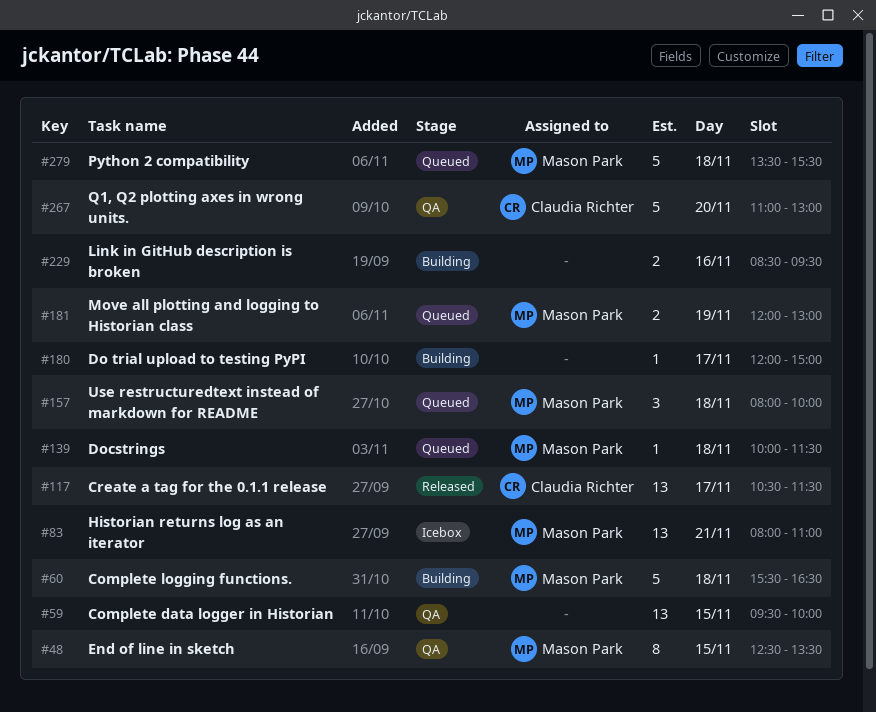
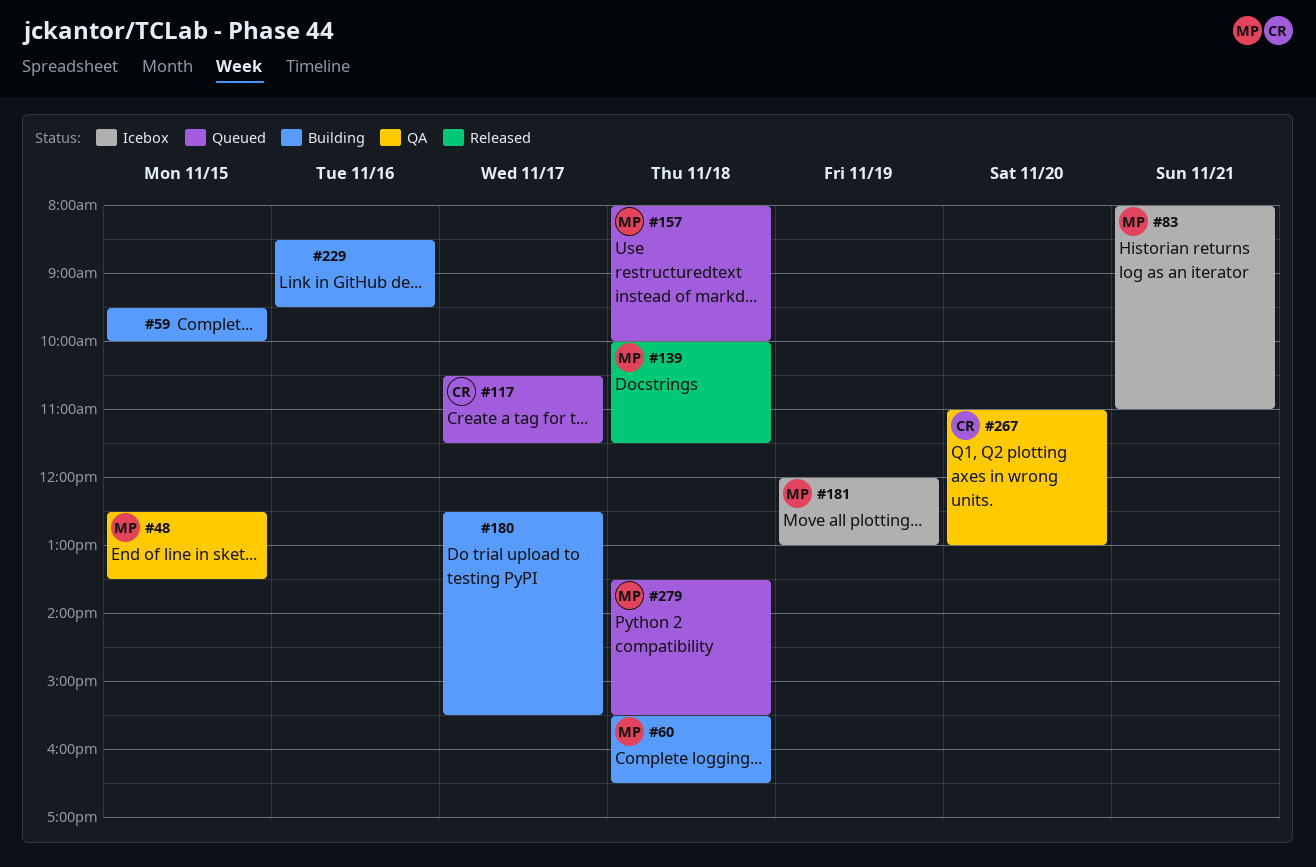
#59, status: QA -> Building
#117, status: Released -> Queued
#139, status: Queued -> Released
#180, begins: 12:00 -> 12:30
#180, ends: 15:00 -> 15:30
#181, status: Queued -> Icebox

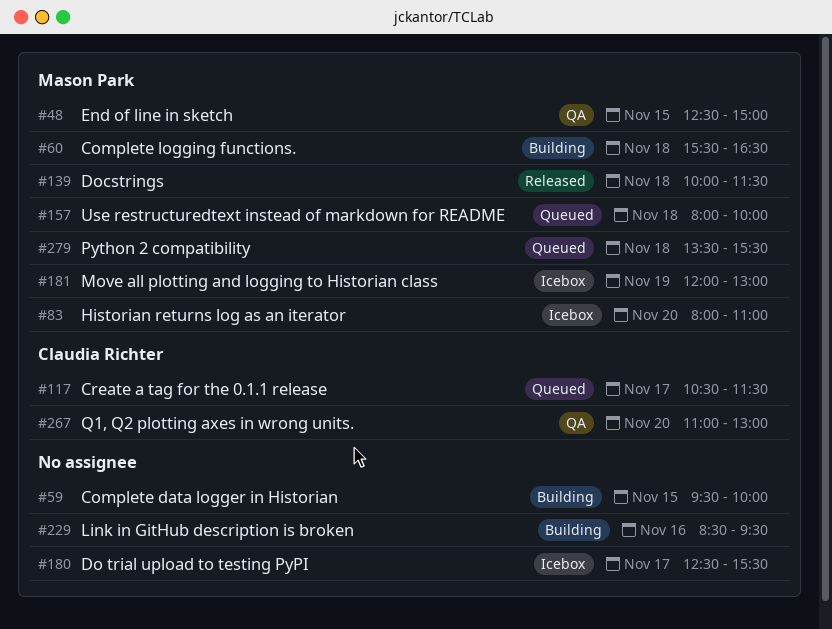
#48, ends: 13:30 -> 15:00
#83, day: Nov 21 -> Nov 20
#180, status: Building -> Icebox

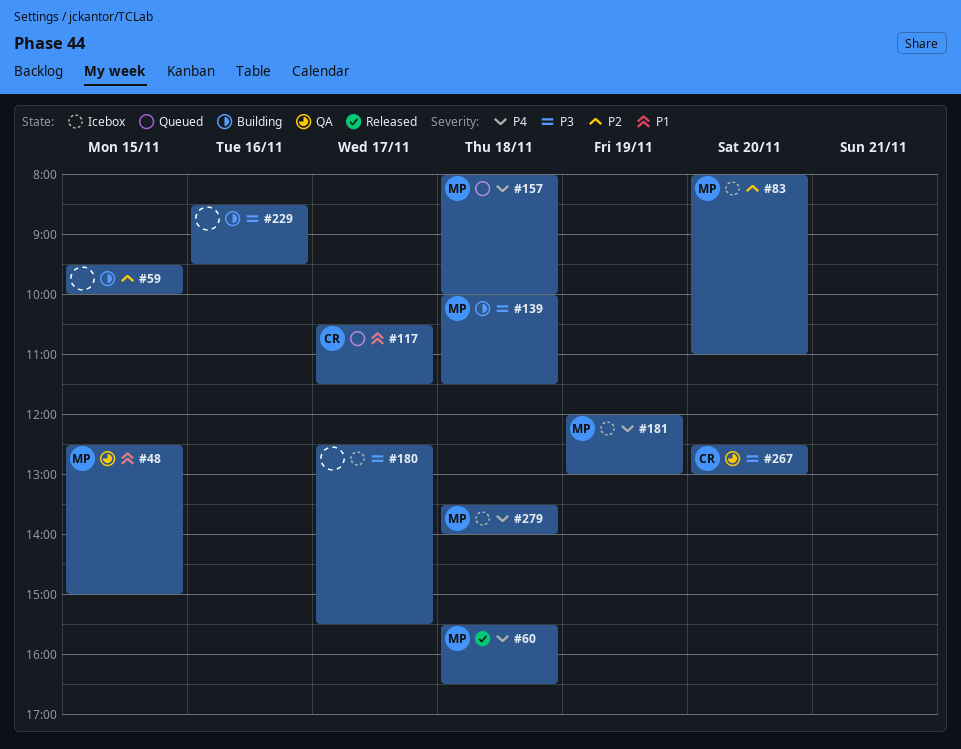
#60, status: Building -> Released
#139, status: Released -> Building
#267, begins: 11:00 -> 12:30
#279, status: Queued -> Icebox
#279, ends: 15:30 -> 14:00

